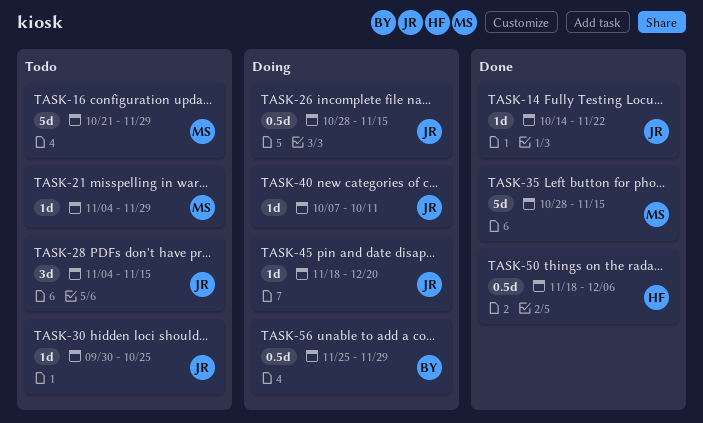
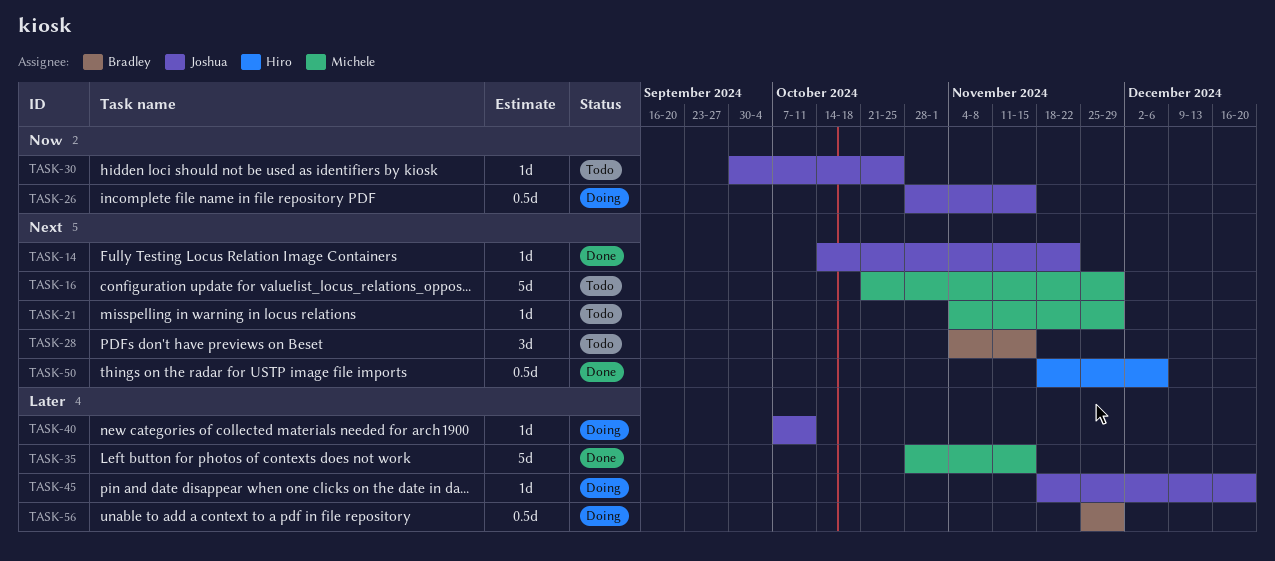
TASK-28, owner: Joshua -> Bradley

